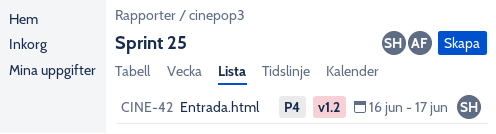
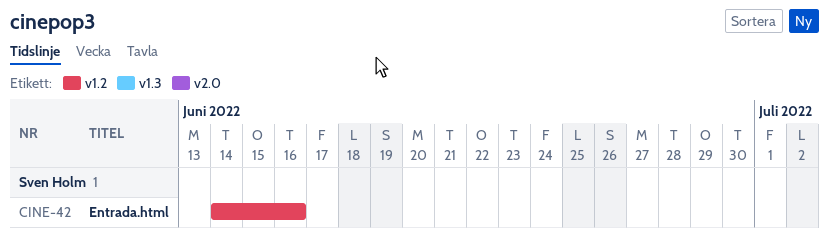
CINE-42, start: Jun 16 -> Jun 14
CINE-42, due: Jun 17 -> Jun 16

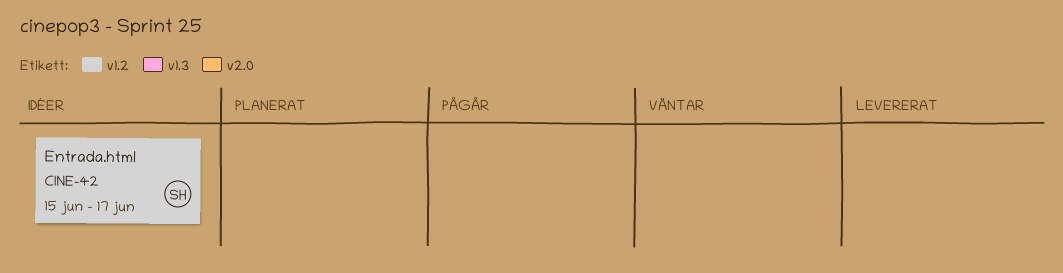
CINE-42, start: Jun 14 -> Jun 15
CINE-42, due: Jun 16 -> Jun 17

